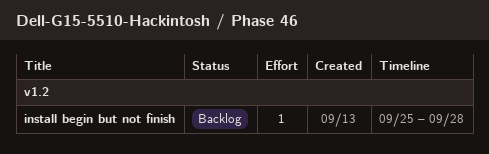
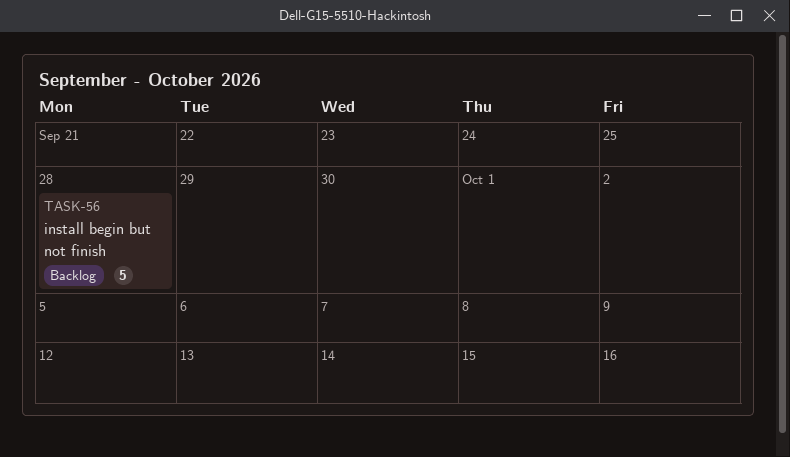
install begin but not finish, estimate: 1 -> 5

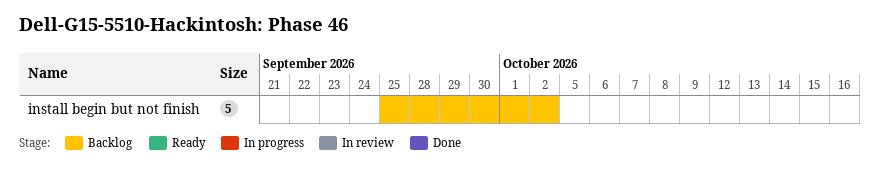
install begin but not finish, due: Sep 28 -> Oct 2

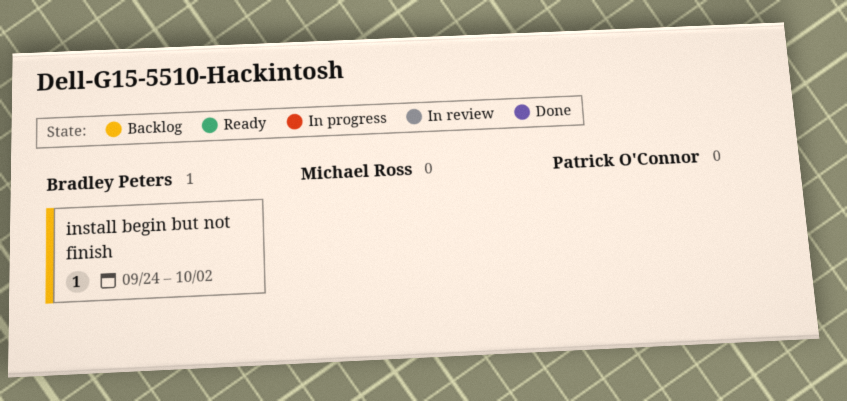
install begin but not finish, estimate: 5 -> 1
install begin but not finish, start: Sep 25 -> Sep 24

